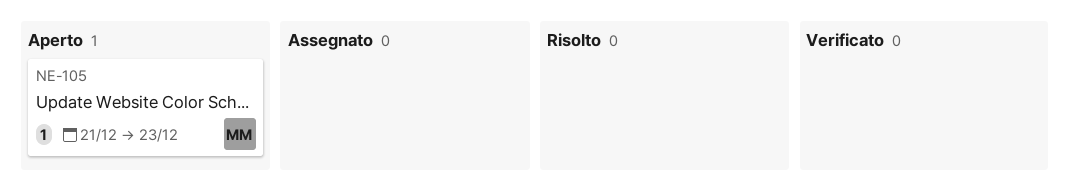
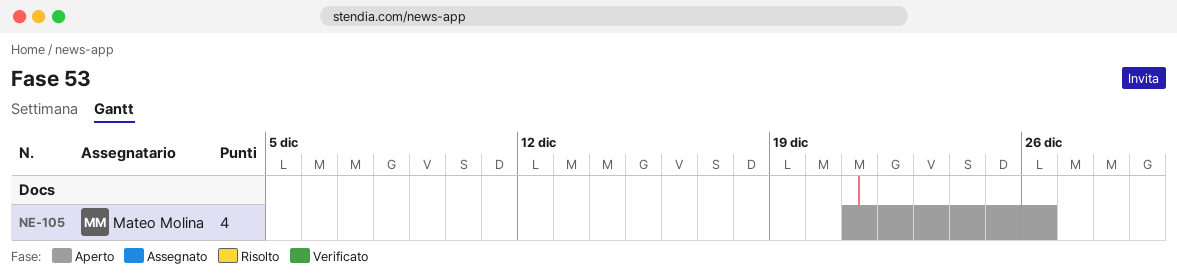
NE-105, estimate: 1 -> 4
NE-105, due: Dec 23 -> Dec 26

